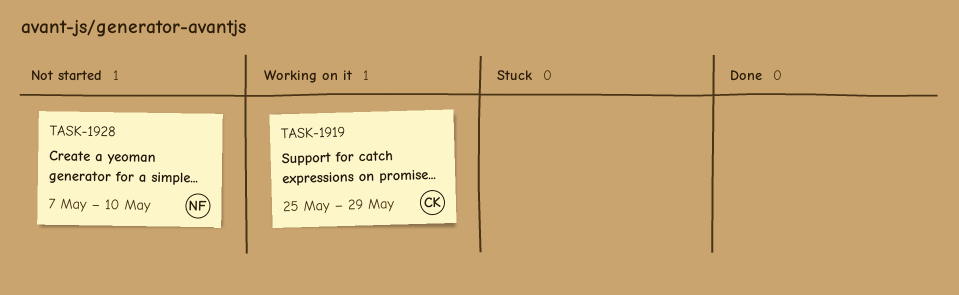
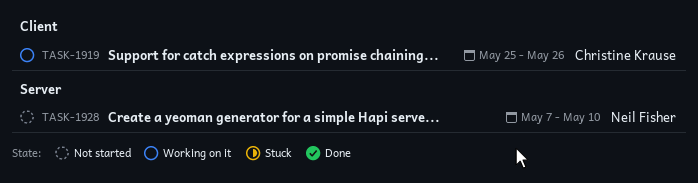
TASK-1919, due: May 29 -> May 26

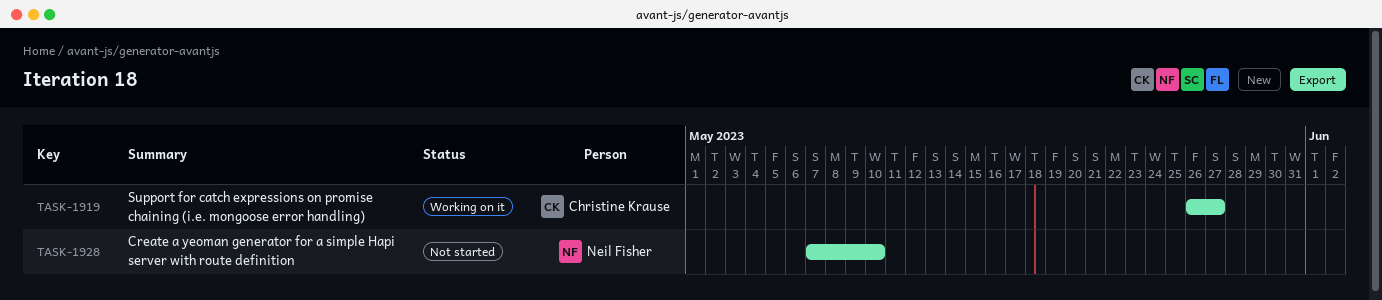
TASK-1919, start: May 25 -> May 26
TASK-1919, due: May 26 -> May 27

